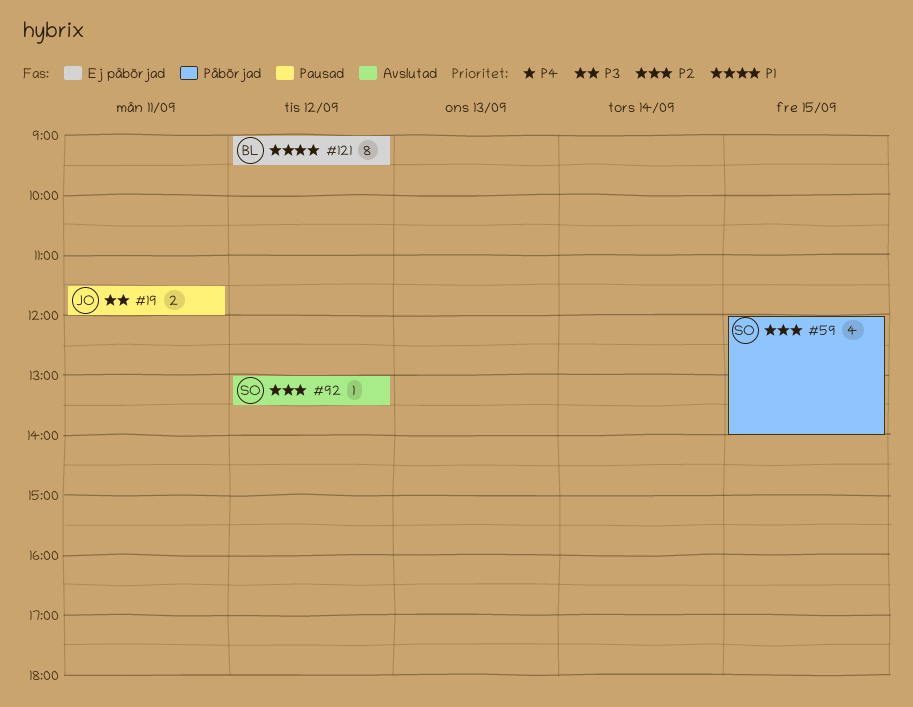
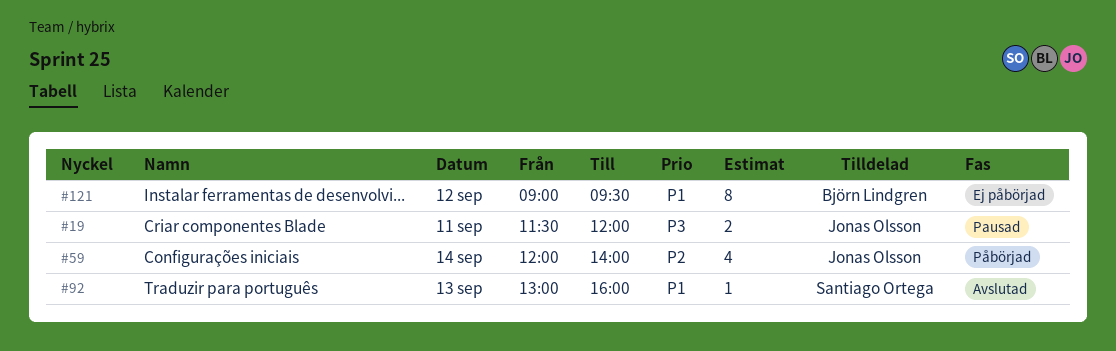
#59, owner: Santiago Ortega -> Jonas Olsson
#59, day: Sep 15 -> Sep 14
#92, priority: P2 -> P1
#92, day: Sep 12 -> Sep 13
#92, ends: 13:30 -> 16:00

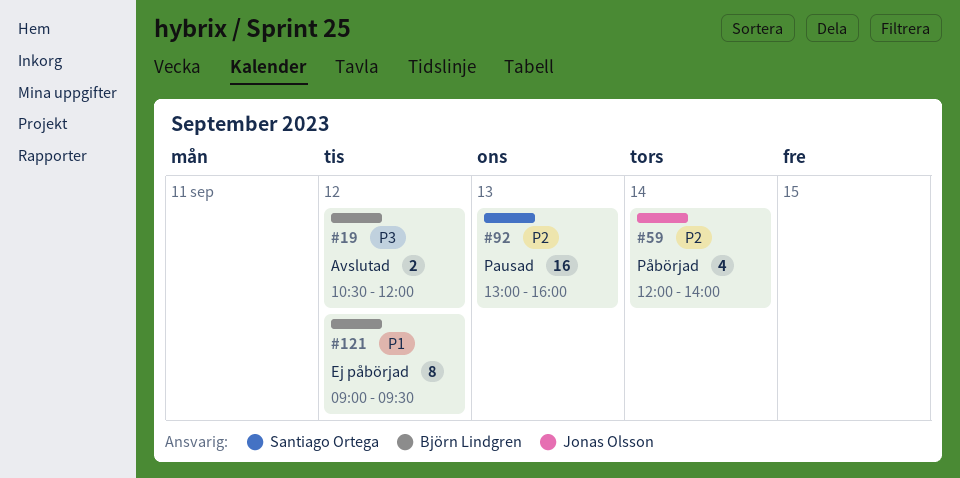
#19, status: Pausad -> Avslutad
#19, owner: Jonas Olsson -> Björn Lindgren
#19, day: Sep 11 -> Sep 12
#19, begins: 11:30 -> 10:30
#92, status: Avslutad -> Pausad
#92, priority: P1 -> P2
#92, estimate: 1 -> 16

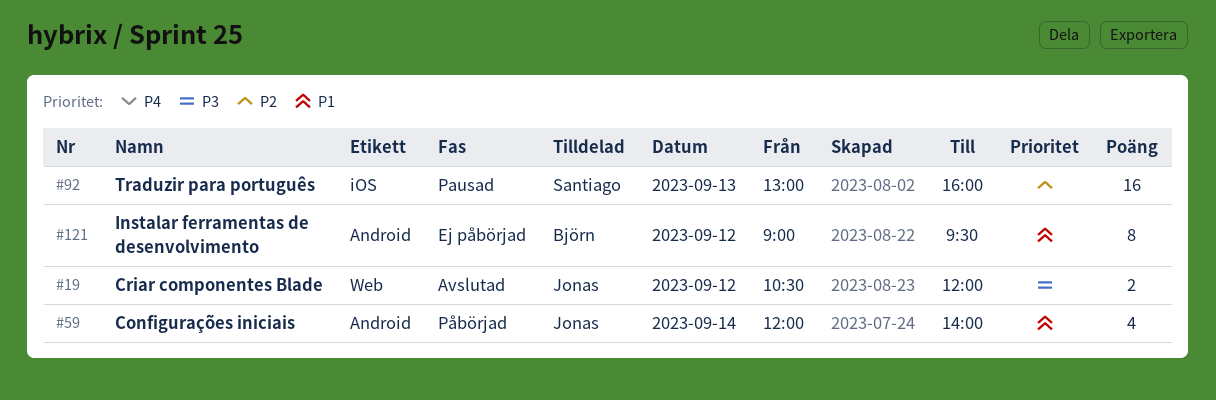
#19, owner: Björn Lindgren -> Jonas Olsson
#59, priority: P2 -> P1

